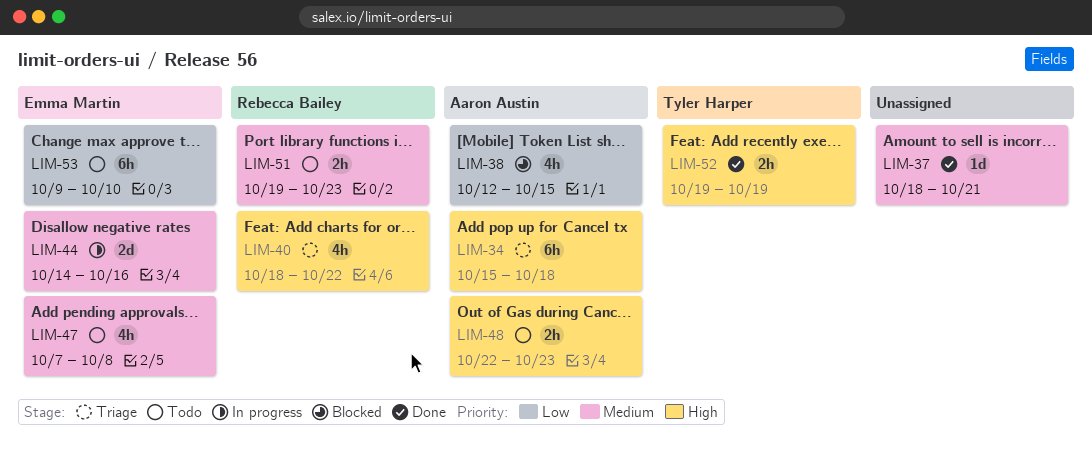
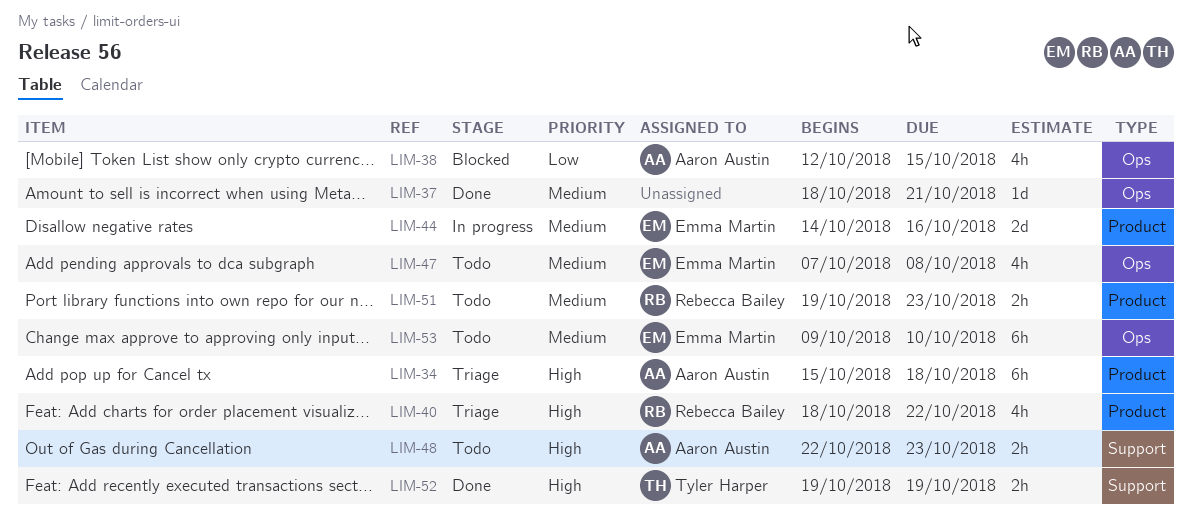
LIM-53, priority: Low -> Medium

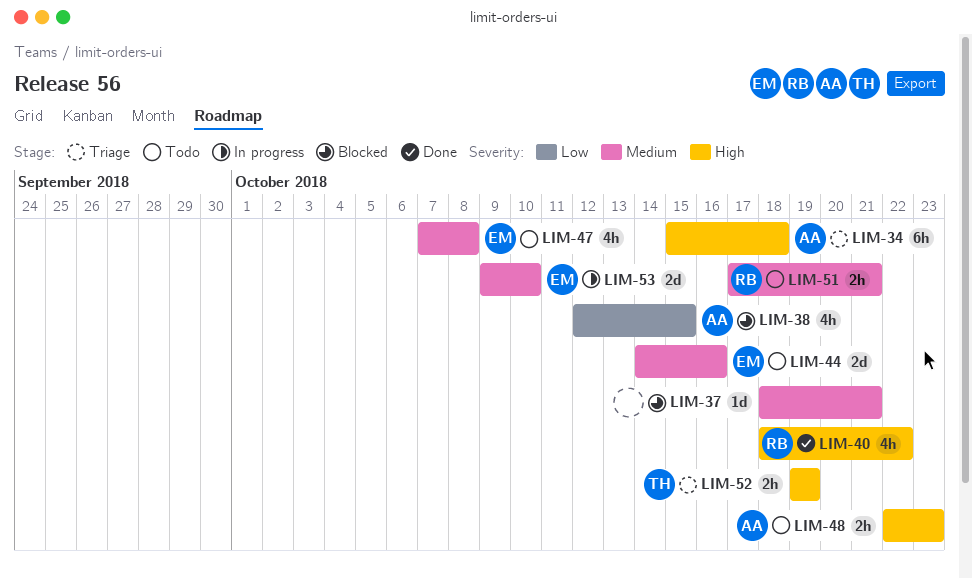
LIM-37, status: Done -> Blocked
LIM-40, status: Triage -> Done
LIM-44, status: In progress -> Todo
LIM-51, start: Oct 19 -> Oct 17
LIM-51, due: Oct 23 -> Oct 21
LIM-52, status: Done -> Triage
LIM-53, status: Todo -> In progress
LIM-53, estimate: 6h -> 2d

